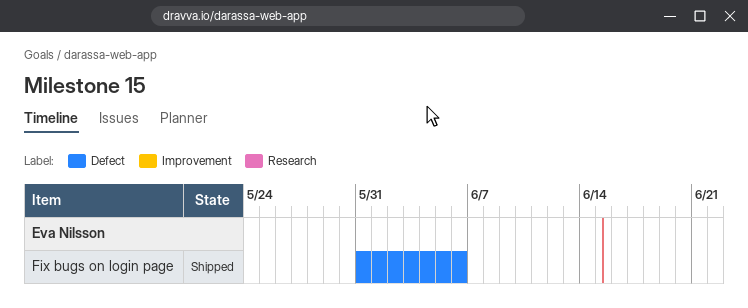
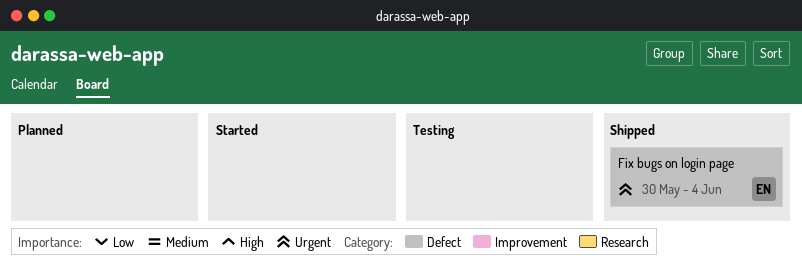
Fix bugs on login page, start: May 31 -> May 30
Fix bugs on login page, due: Jun 6 -> Jun 4

